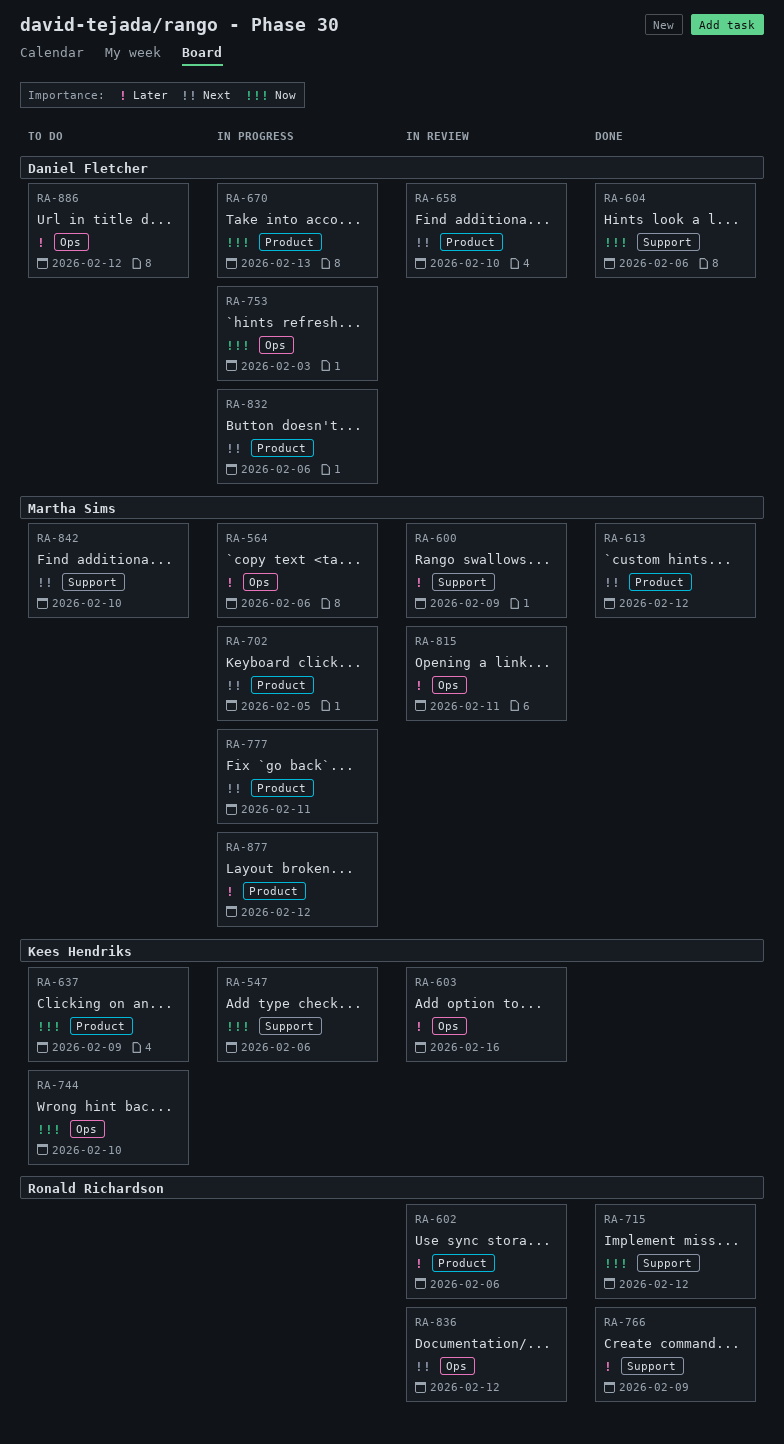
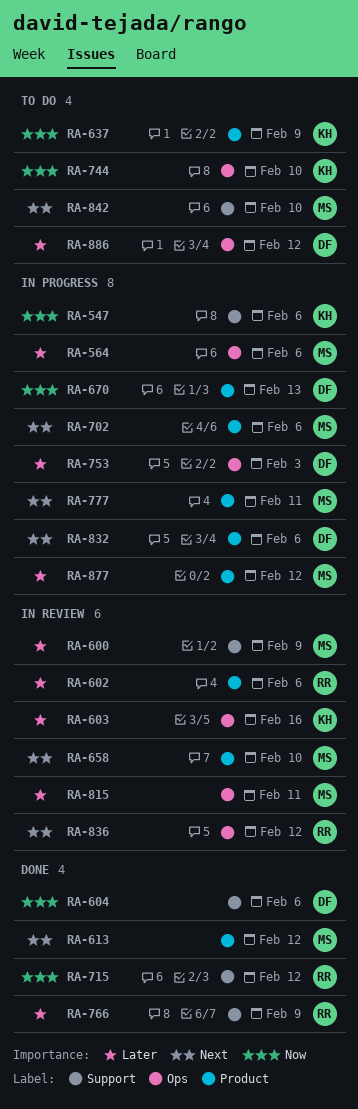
RA-658, owner: Daniel Fletcher -> Martha Sims
RA-702, due: Feb 5 -> Feb 6
RA-753, priority: Now -> Later

